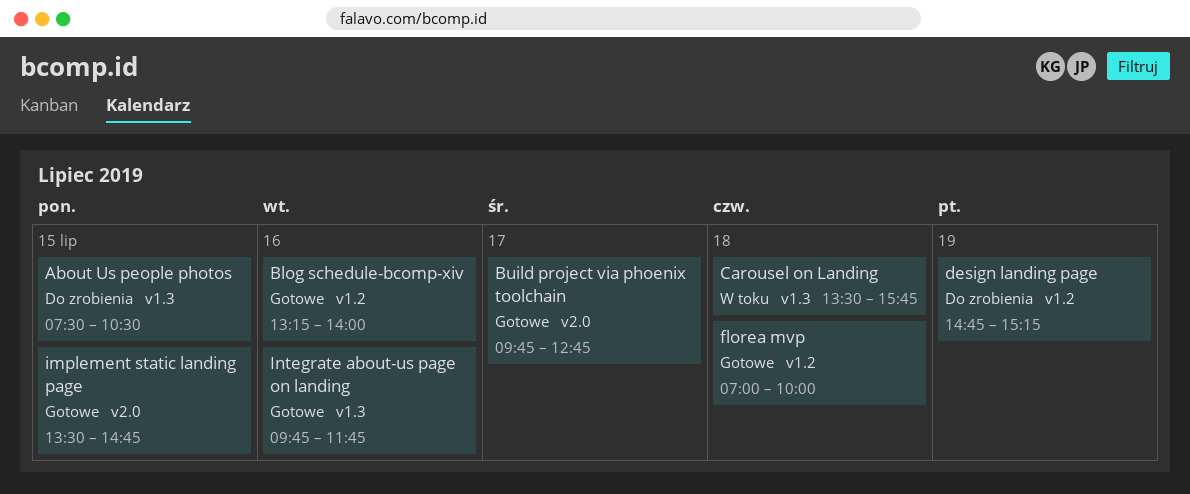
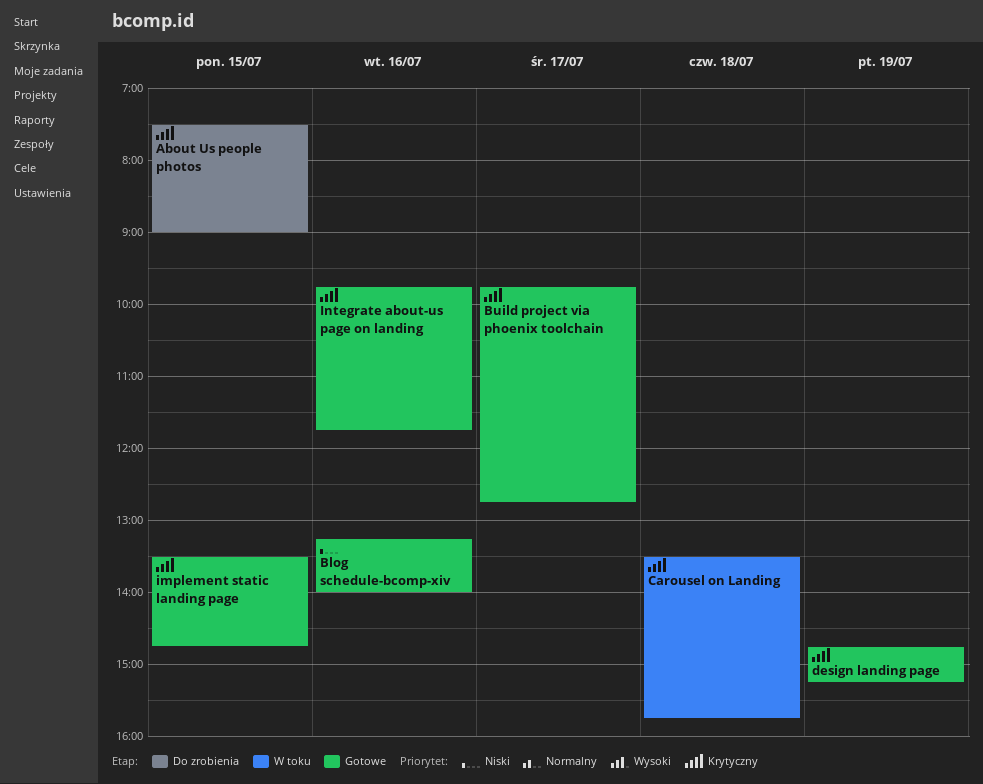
About Us people photos, ends: 10:30 -> 09:00
design landing page, status: Do zrobienia -> Gotowe
florea mvp: present -> none

